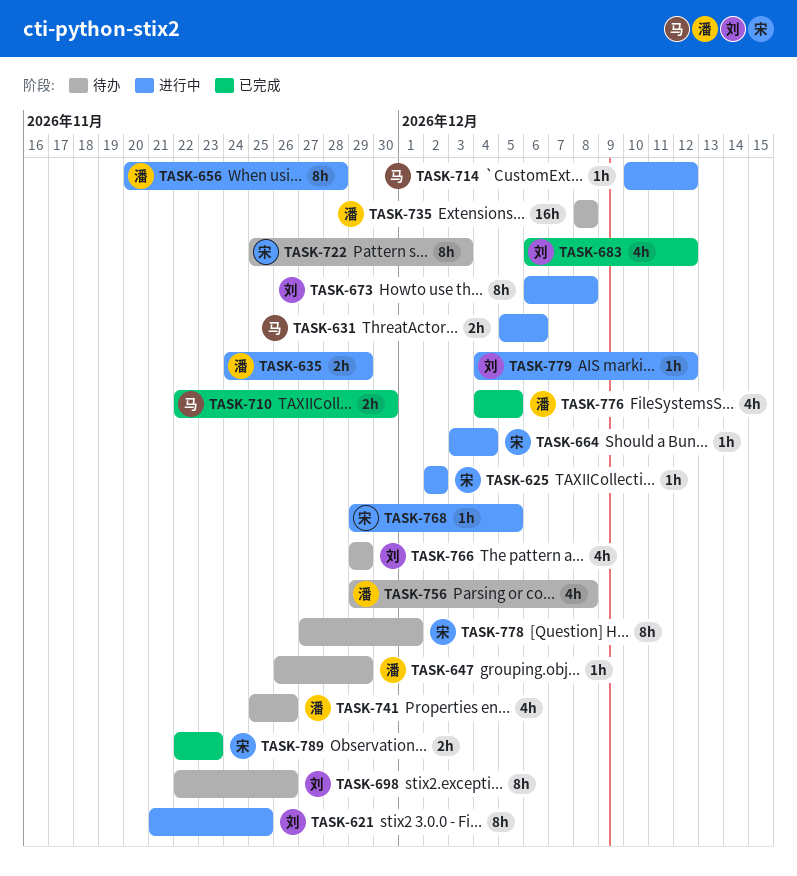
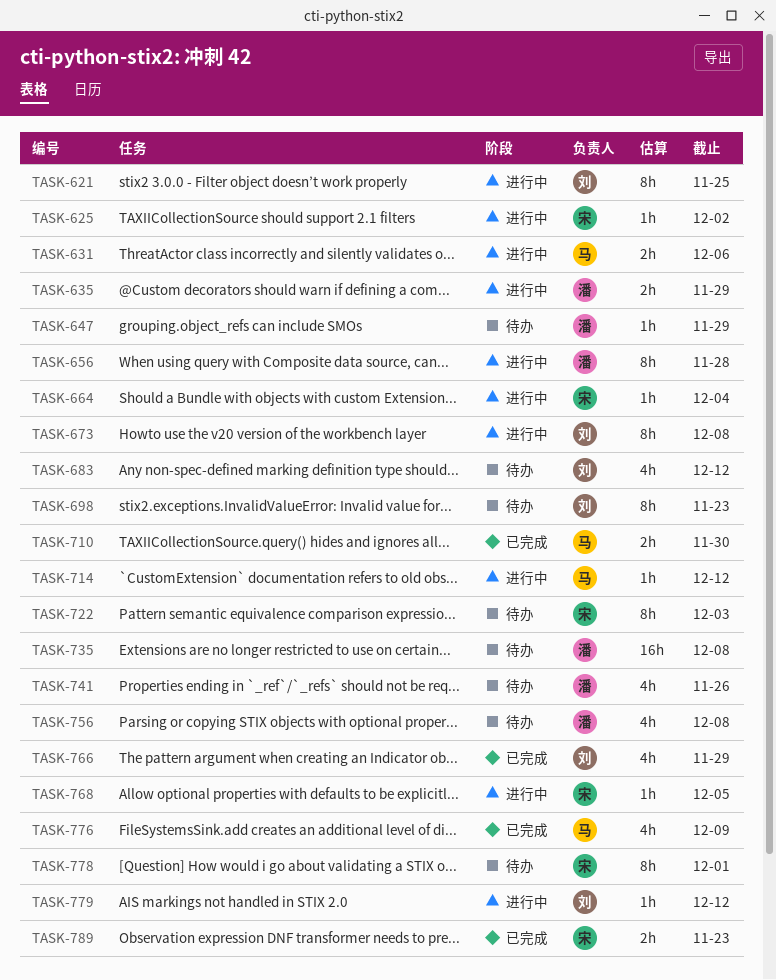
TASK-683, status: 已完成 -> 待办
TASK-698, due: Nov 26 -> Nov 23
TASK-766, status: 待办 -> 已完成
TASK-776, owner: 潘 -> 马
TASK-776, due: Dec 5 -> Dec 9

